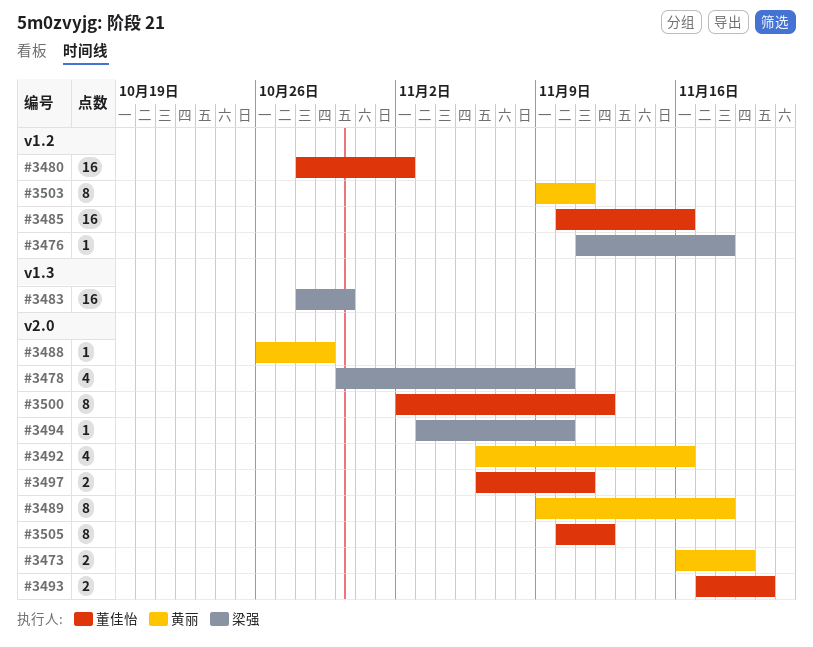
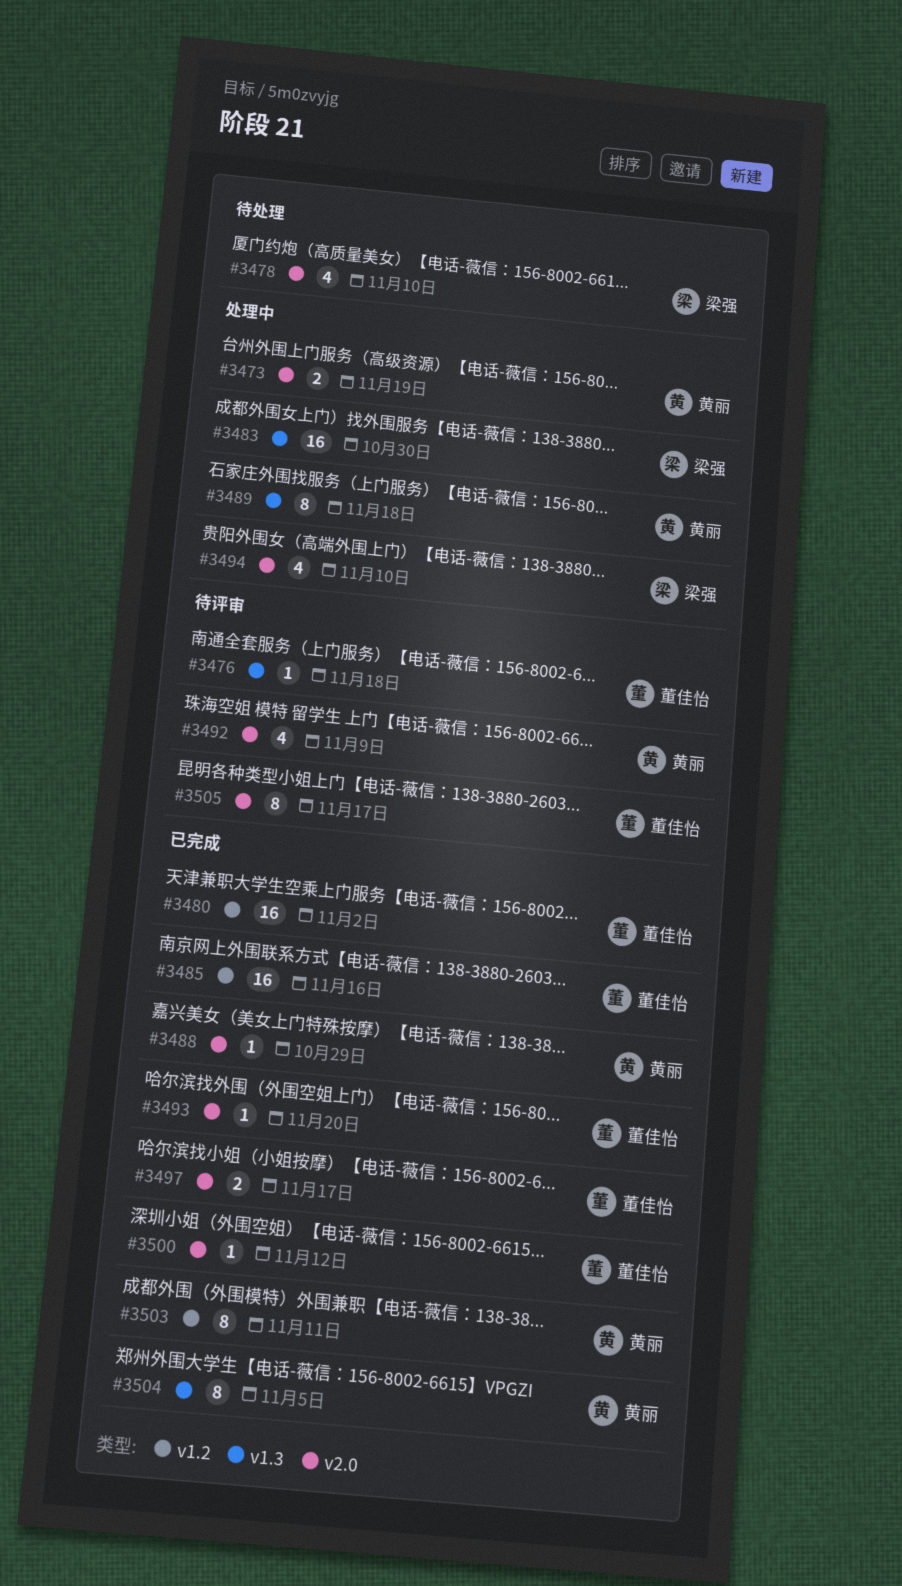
#3476, owner: 梁强 -> 董佳怡
#3476, label: v1.2 -> v1.3
#3489, label: v2.0 -> v1.3
#3492, due: Nov 16 -> Nov 9
#3493, estimate: 2 -> 1
#3494, estimate: 1 -> 4
#3497, due: Nov 11 -> Nov 17
#3500, estimate: 8 -> 1
#3504: none -> present
#3505, due: Nov 12 -> Nov 17

